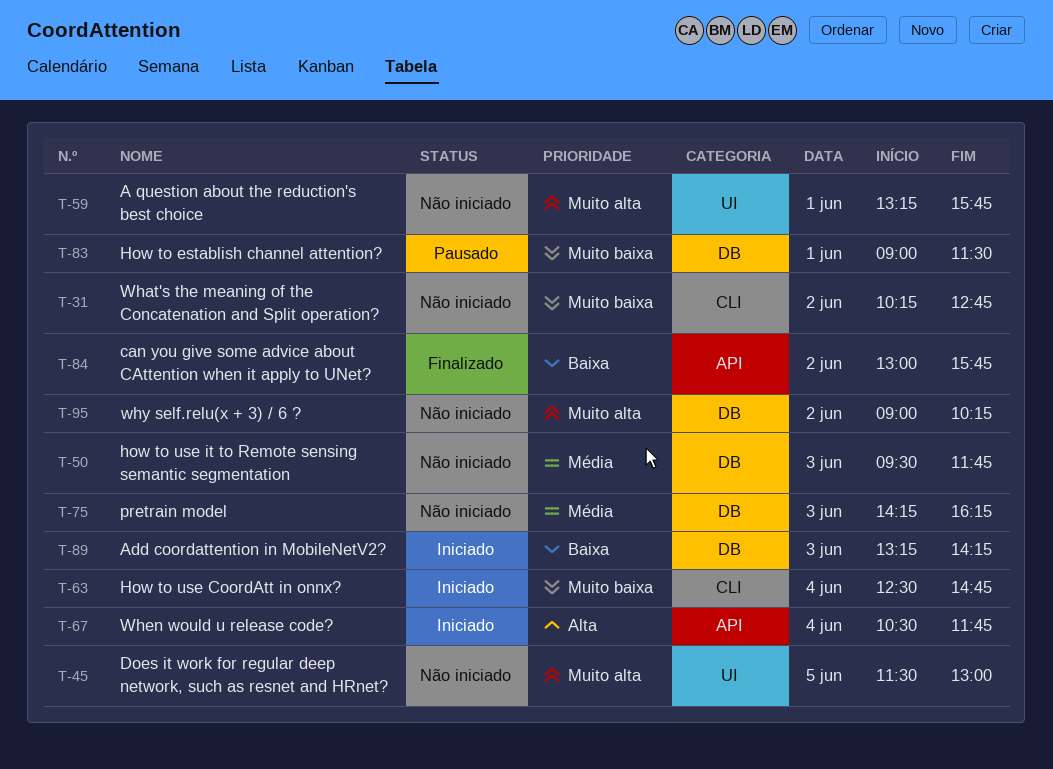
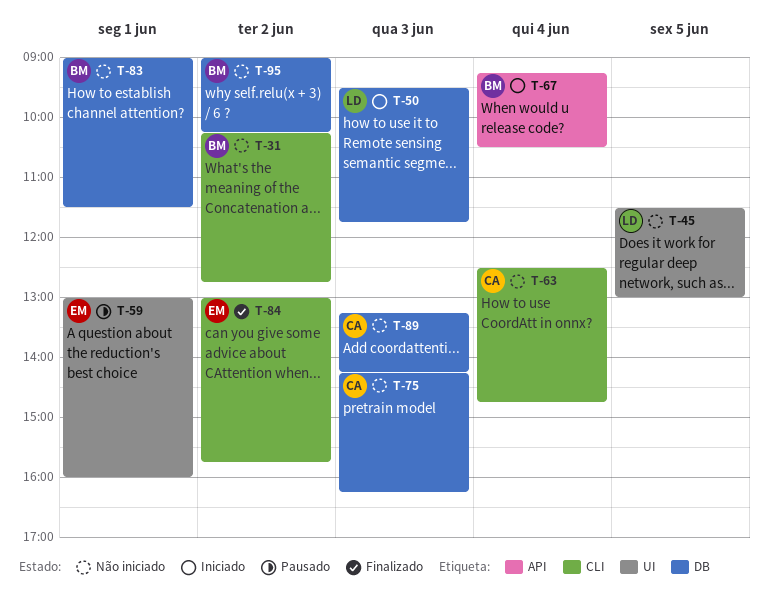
T-50, status: Não iniciado -> Iniciado
T-59, status: Não iniciado -> Pausado
T-59, begins: 13:15 -> 13:00
T-59, ends: 15:45 -> 16:00
T-63, status: Iniciado -> Não iniciado
T-67, begins: 10:30 -> 09:15
T-67, ends: 11:45 -> 10:30
T-83, status: Pausado -> Não iniciado
T-84, label: API -> CLI
T-89, status: Iniciado -> Não iniciado

